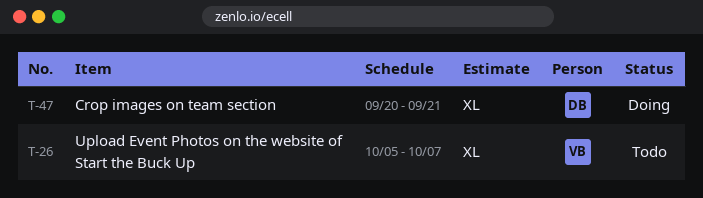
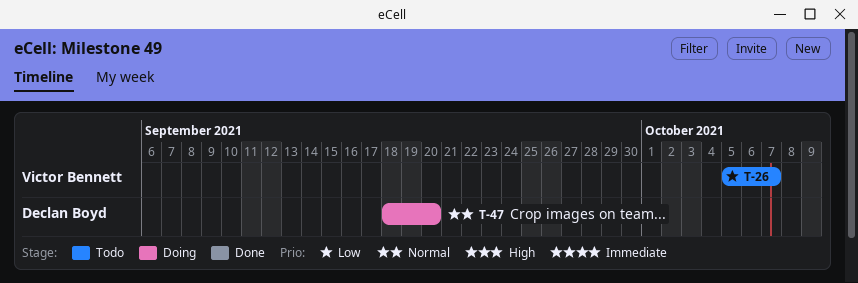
T-47, start: Sep 20 -> Sep 18
T-47, due: Sep 21 -> Sep 20

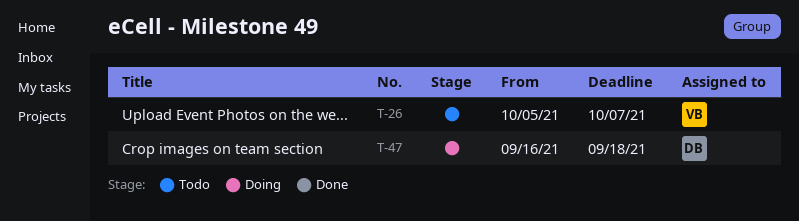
T-47, start: Sep 18 -> Sep 16
T-47, due: Sep 20 -> Sep 18

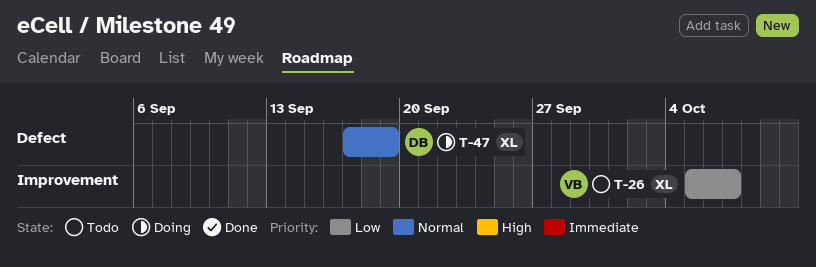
T-47, start: Sep 16 -> Sep 17
T-47, due: Sep 18 -> Sep 19

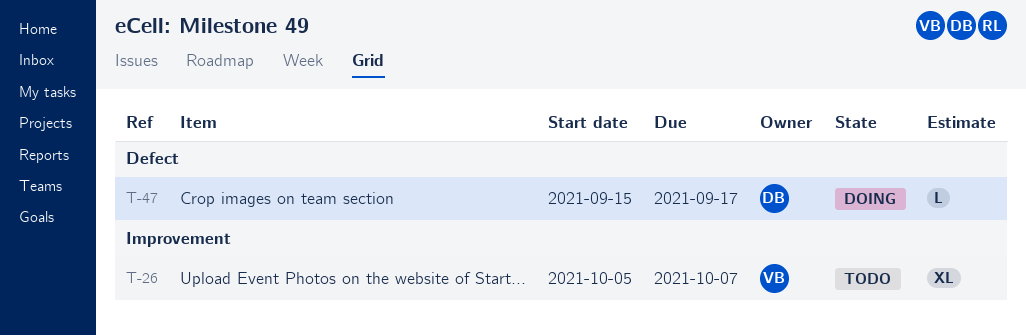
T-47, estimate: XL -> L
T-47, start: Sep 17 -> Sep 15
T-47, due: Sep 19 -> Sep 17

